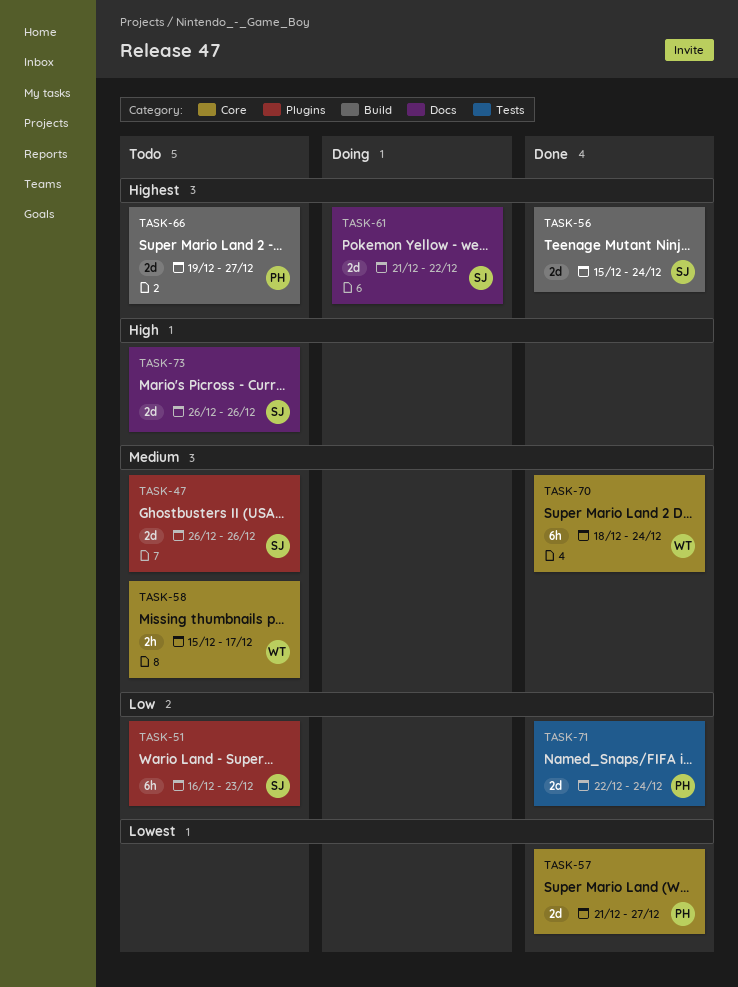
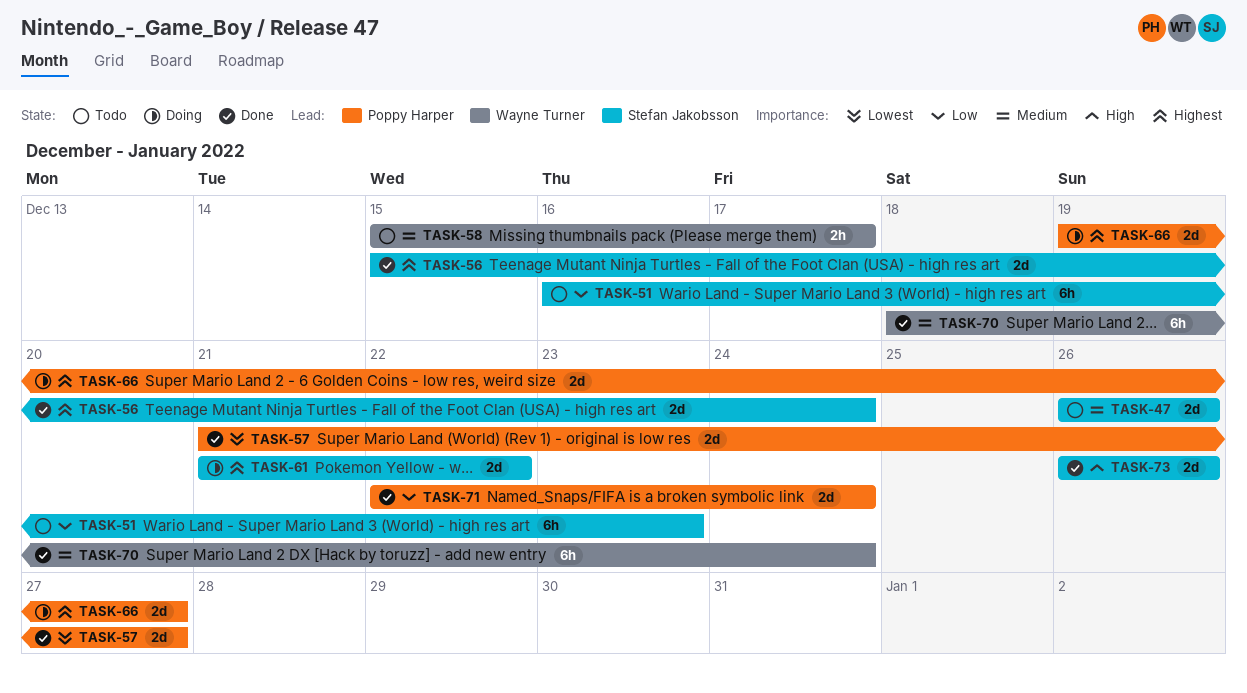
TASK-66, status: Todo -> Doing
TASK-73, status: Todo -> Done

